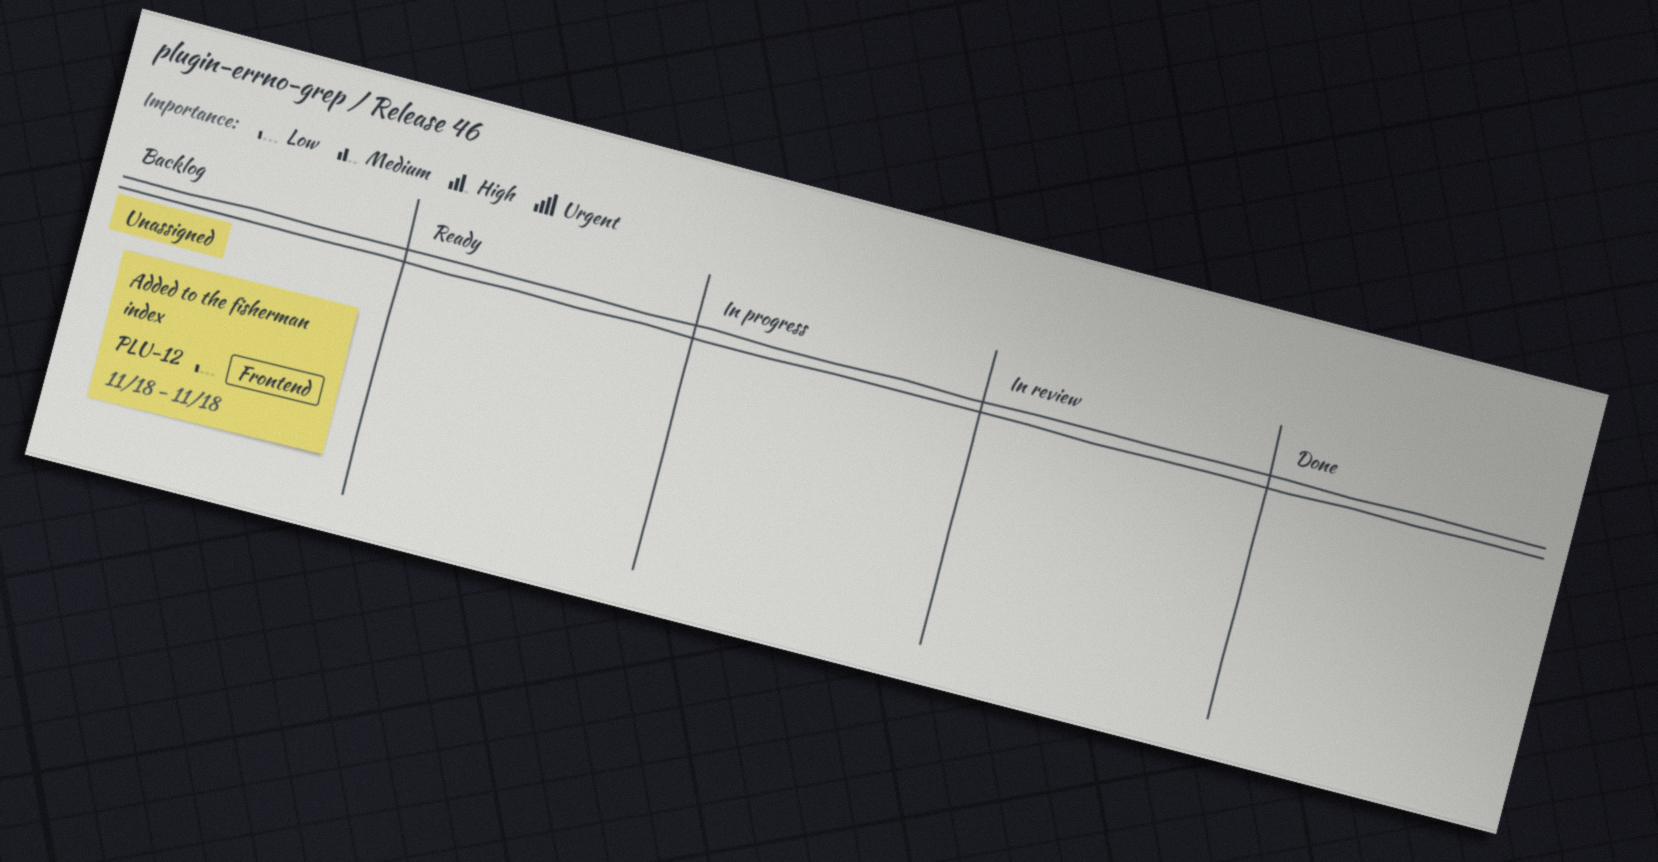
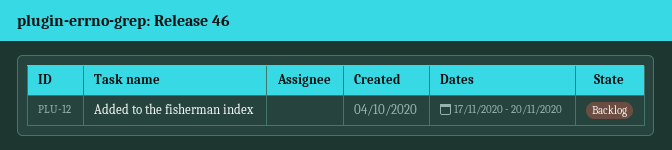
PLU-12, start: Nov 18 -> Nov 17
PLU-12, due: Nov 18 -> Nov 20

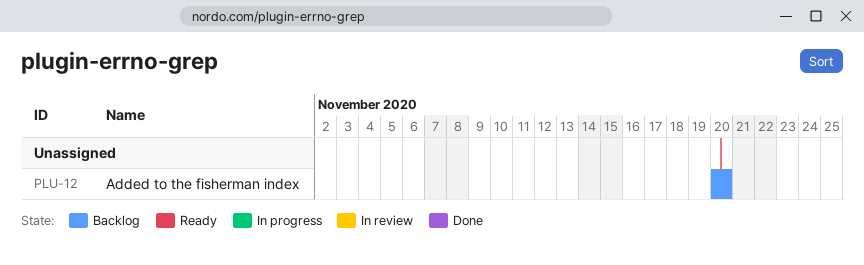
PLU-12, start: Nov 17 -> Nov 20

